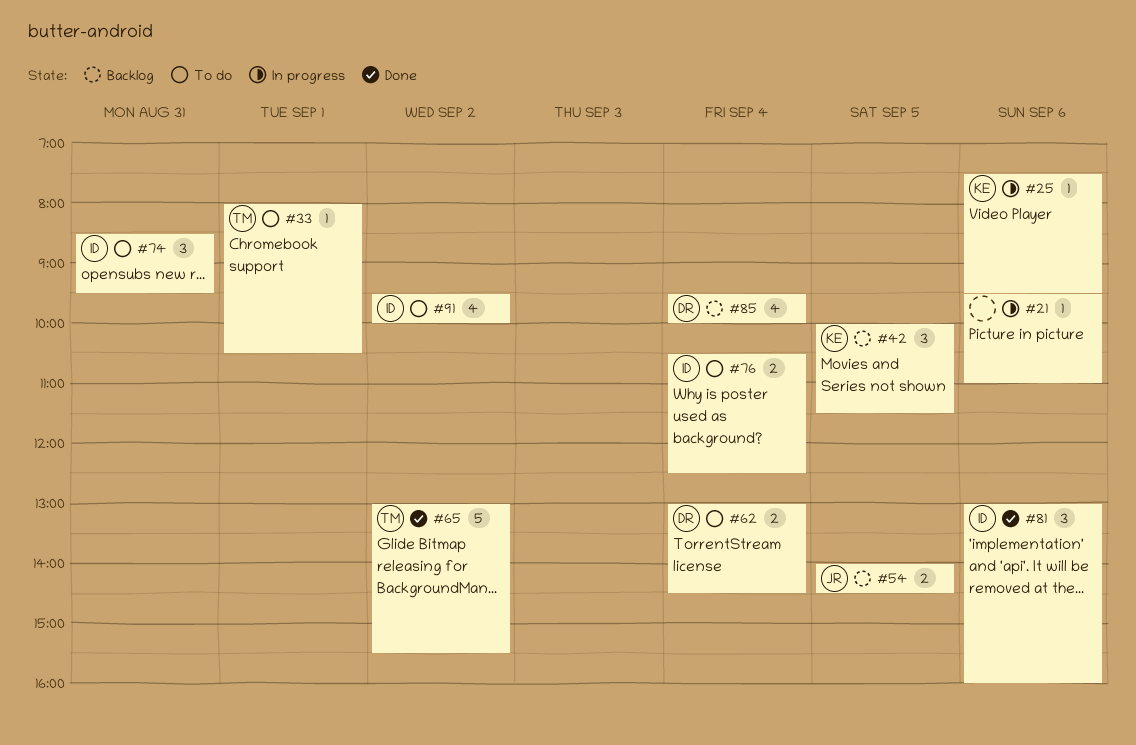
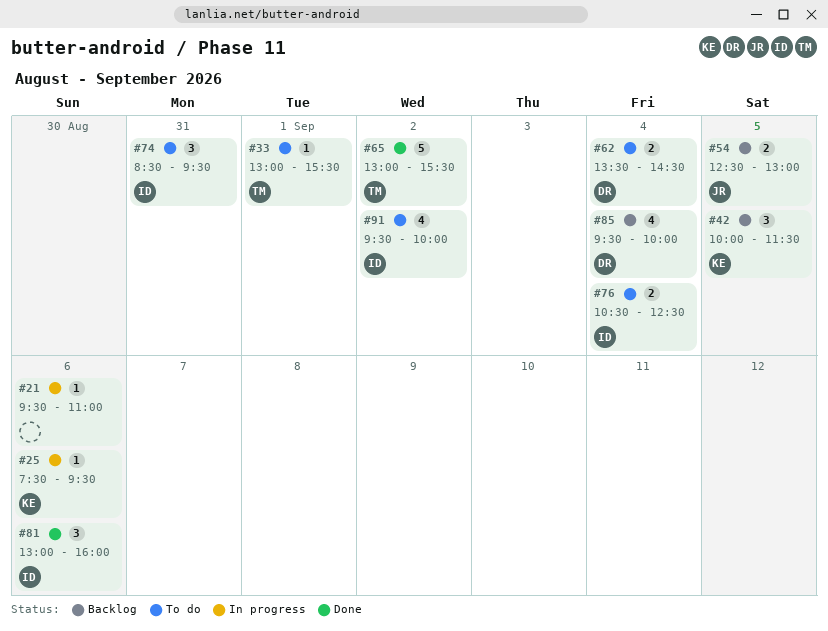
#33, begins: 08:00 -> 13:00
#33, ends: 10:30 -> 15:30
#54, begins: 14:00 -> 12:30
#54, ends: 14:30 -> 13:00
#62, begins: 13:00 -> 13:30

